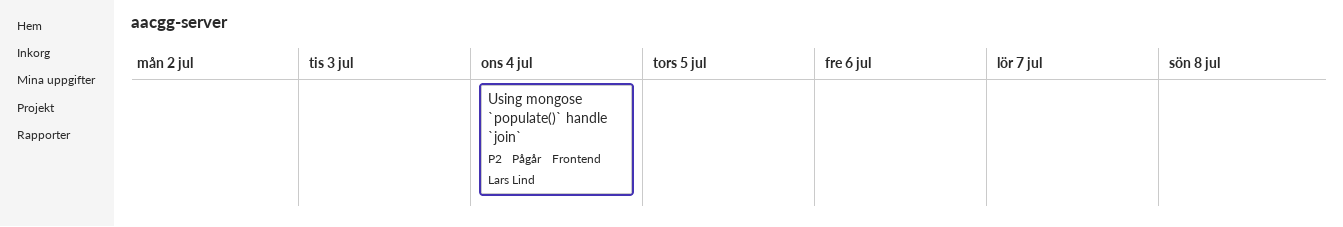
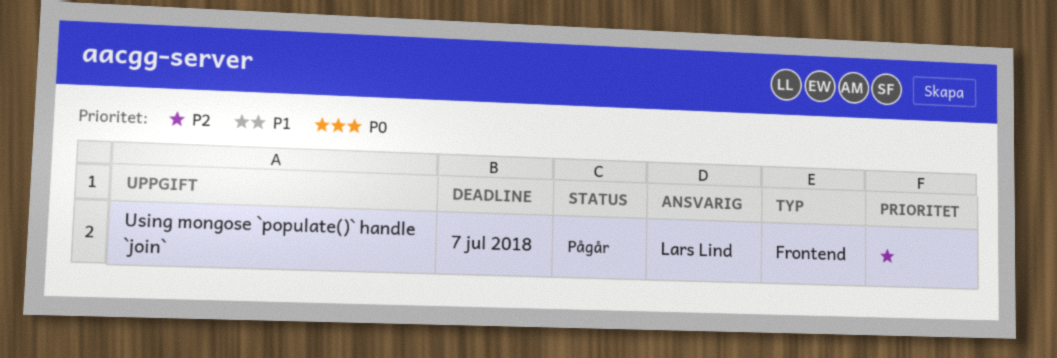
Using mongose `populate()` handle `join`, due: Jul 4 -> Jul 7

